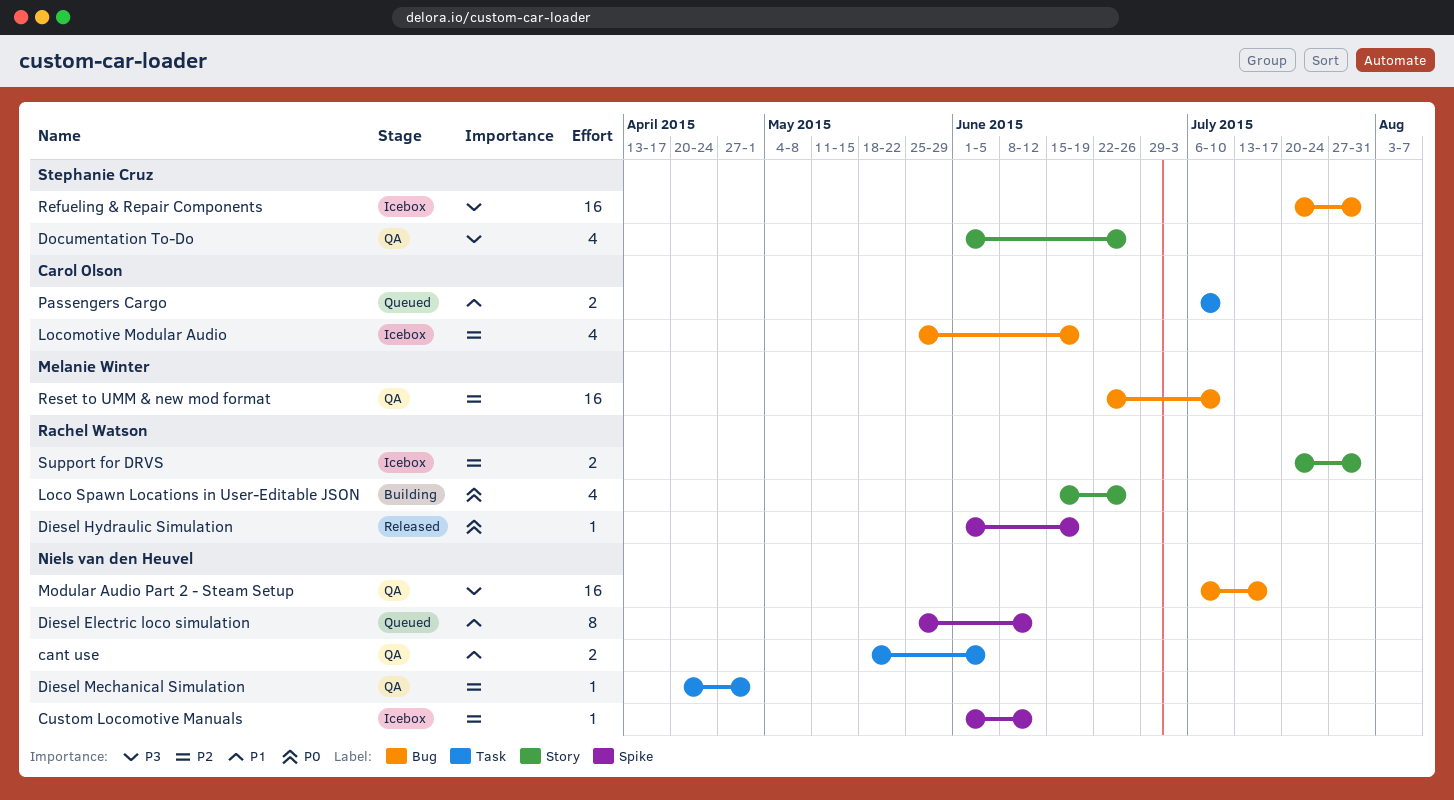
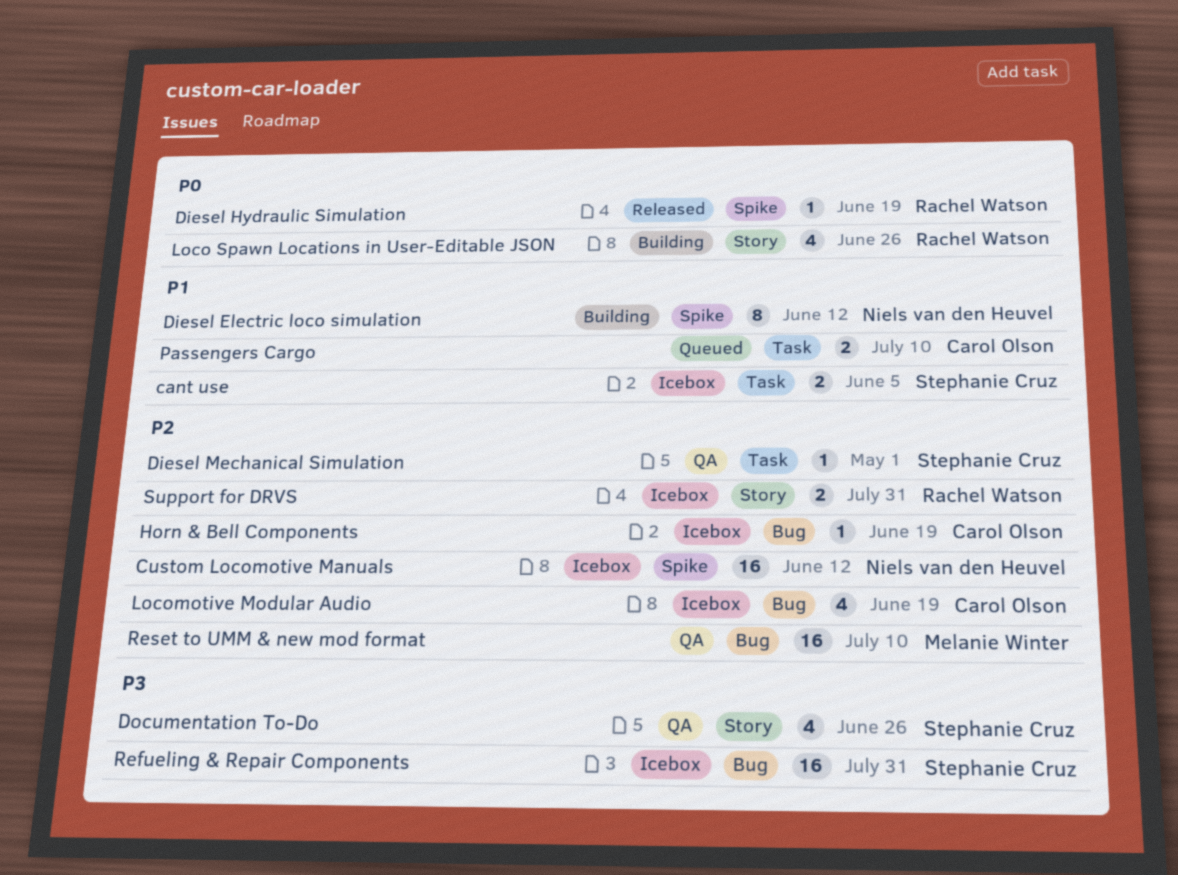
cant use, status: QA -> Icebox
cant use, owner: Niels van den Heuvel -> Stephanie Cruz
Custom Locomotive Manuals, estimate: 1 -> 16
Diesel Electric loco simulation, status: Queued -> Building
Diesel Mechanical Simulation, owner: Niels van den Heuvel -> Stephanie Cruz
Horn & Bell Components: none -> present
Modular Audio Part 2 - Steam Setup: present -> none

